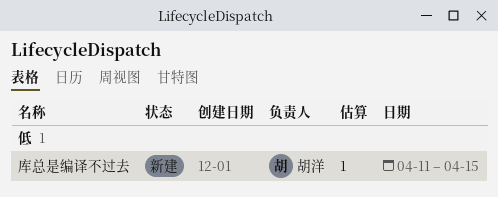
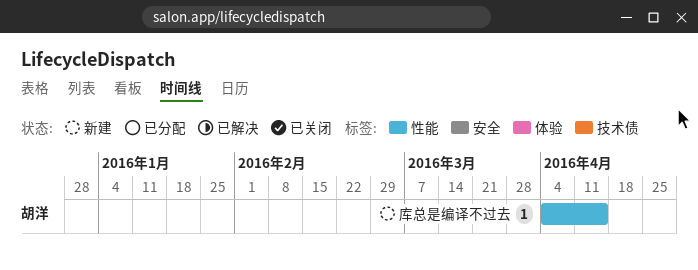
库总是编译不过去, start: Apr 11 -> Apr 4

